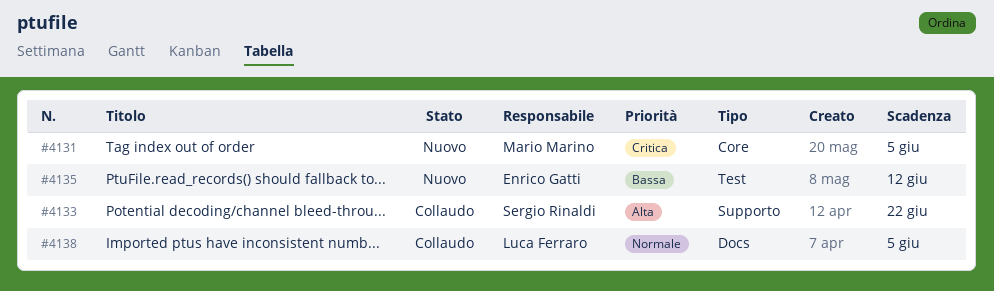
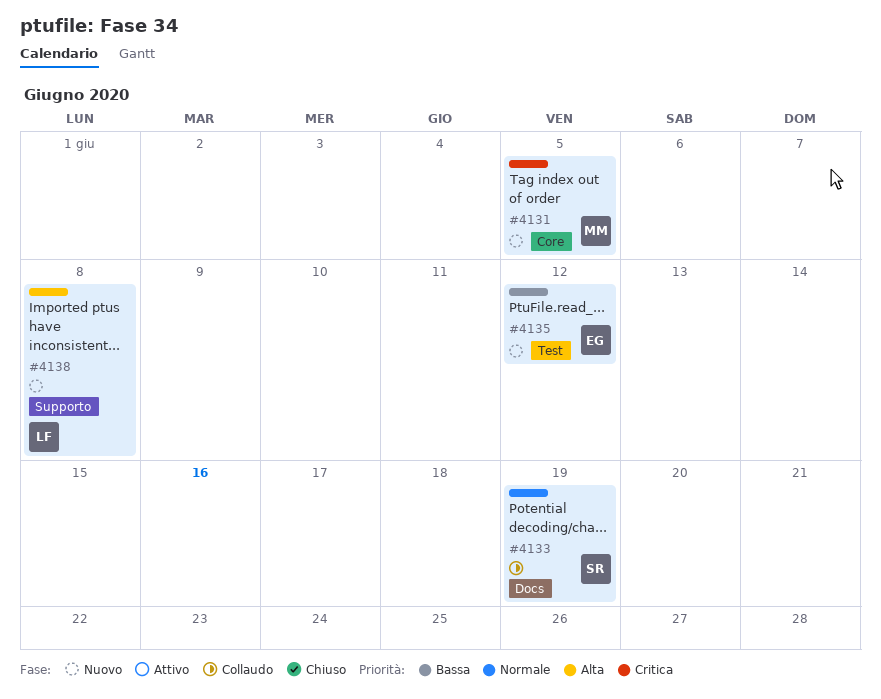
#4133, priority: Alta -> Normale
#4133, label: Supporto -> Docs
#4133, due: Jun 22 -> Jun 19
#4138, status: Collaudo -> Nuovo
#4138, priority: Normale -> Alta
#4138, label: Docs -> Supporto
#4138, due: Jun 5 -> Jun 8

